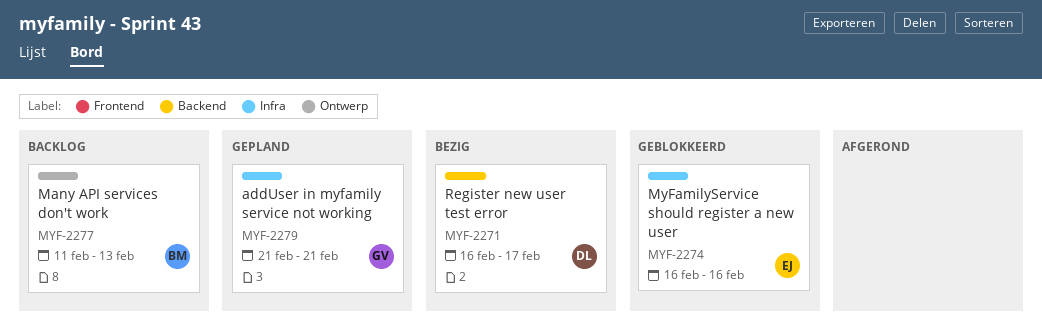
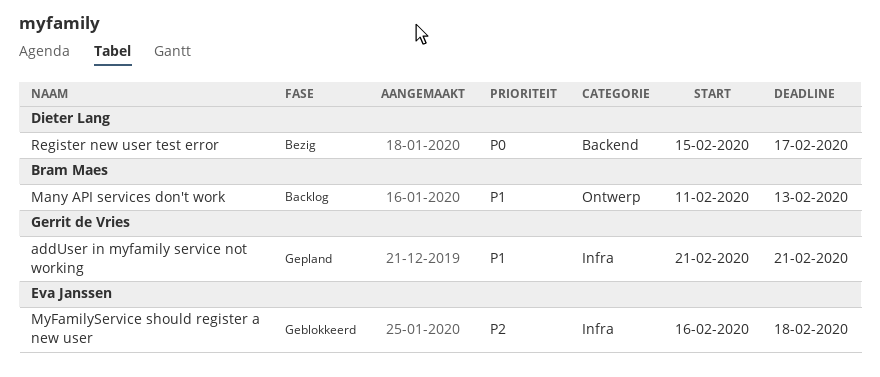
MyFamilyService should register a new user, due: Feb 16 -> Feb 18
Register new user test error, start: Feb 16 -> Feb 15

